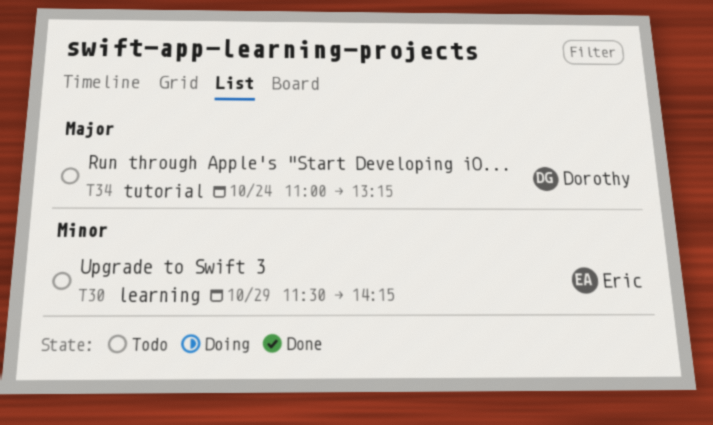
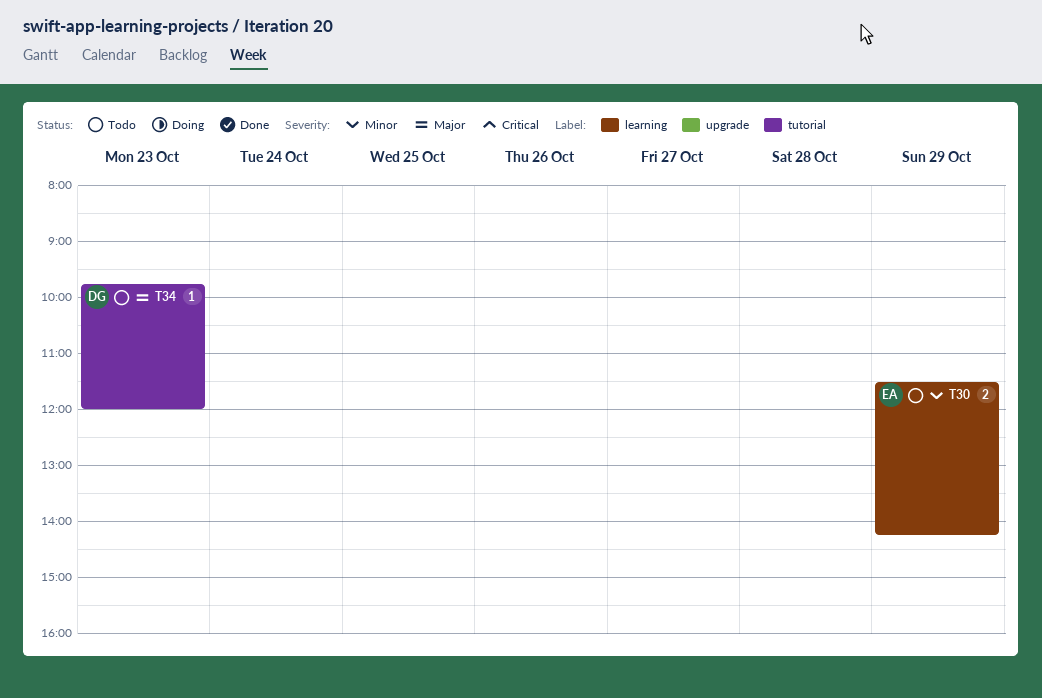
T34, day: Oct 24 -> Oct 23
T34, begins: 11:00 -> 09:45
T34, ends: 13:15 -> 12:00

